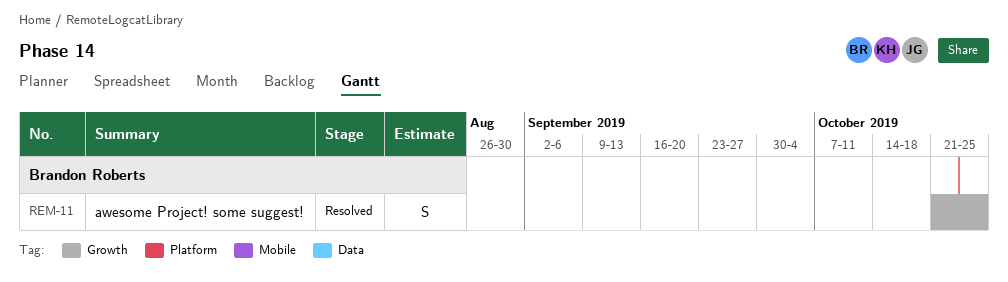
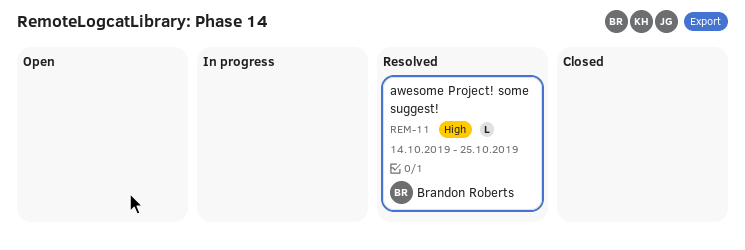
REM-11, estimate: S -> L
REM-11, start: Oct 21 -> Oct 14

